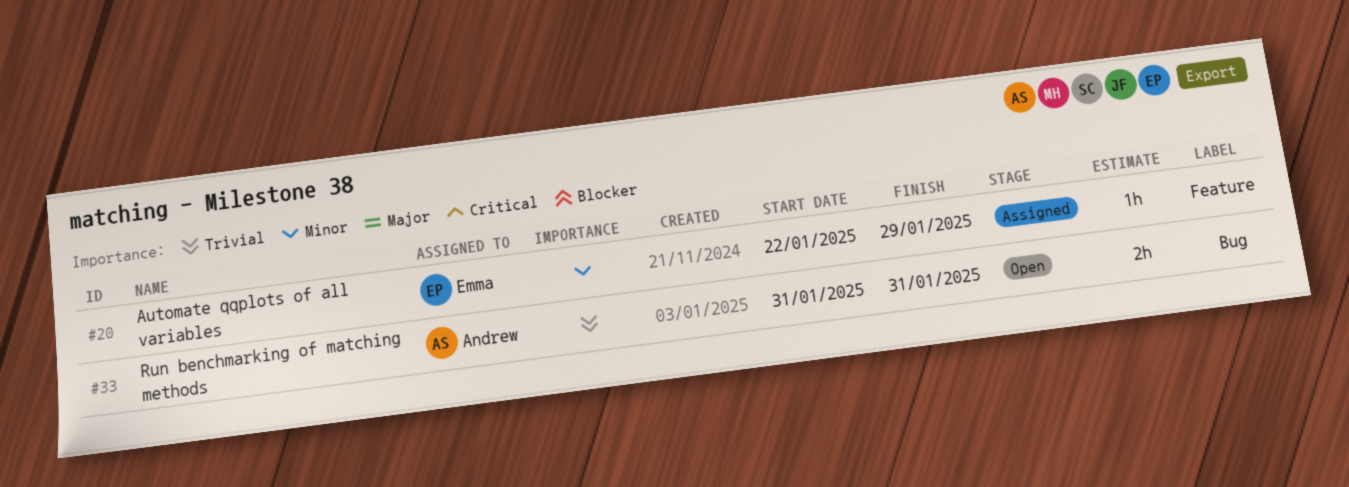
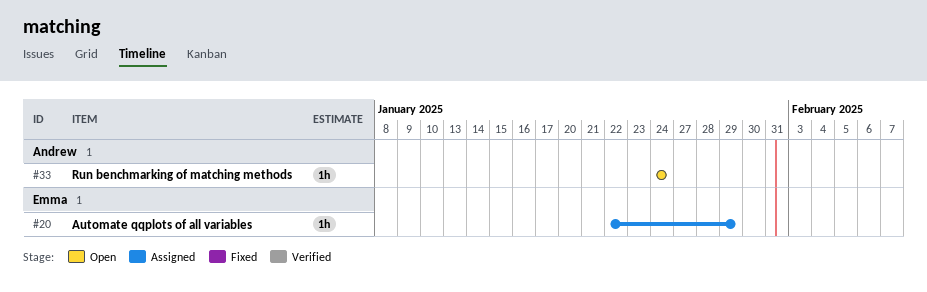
#33, estimate: 2h -> 1h
#33, start: Jan 31 -> Jan 24
#33, due: Jan 31 -> Jan 24

